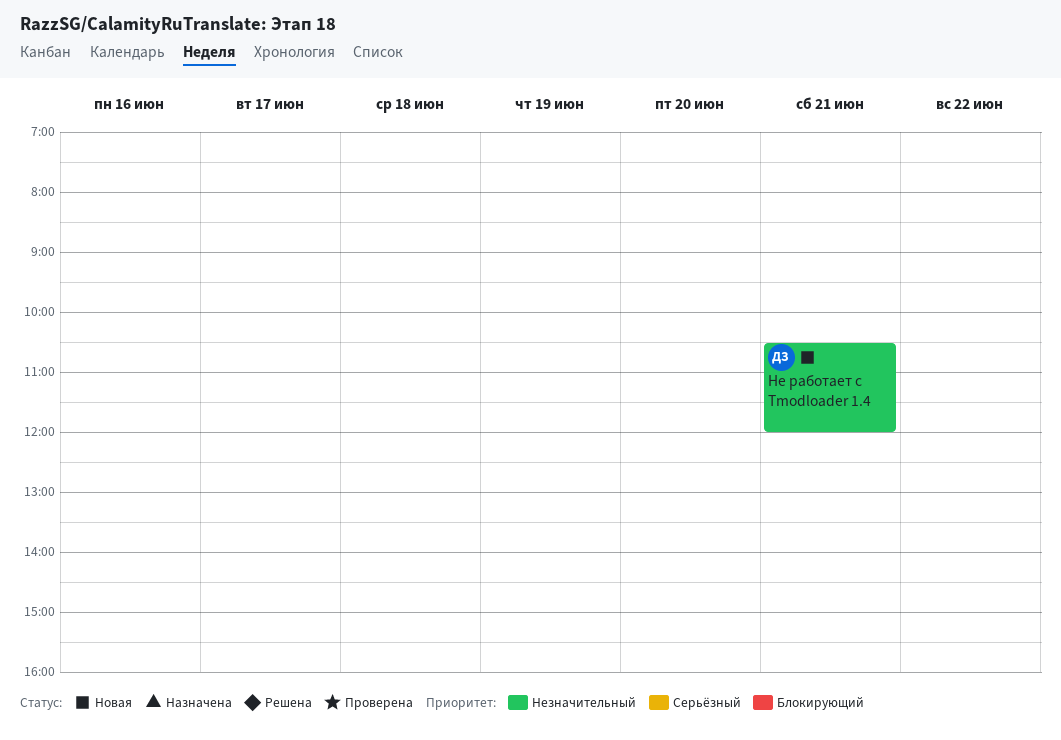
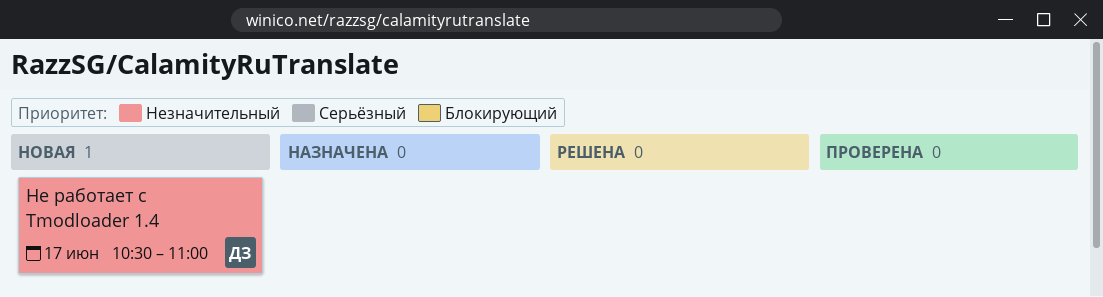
Не работает с Tmodloader 1.4, day: Jun 21 -> Jun 17
Не работает с Tmodloader 1.4, ends: 12:00 -> 11:00

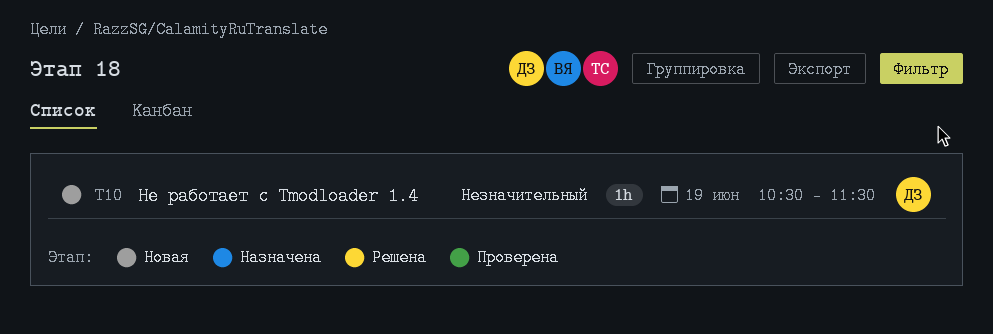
Не работает с Tmodloader 1.4, day: Jun 17 -> Jun 19
Не работает с Tmodloader 1.4, ends: 11:00 -> 11:30

